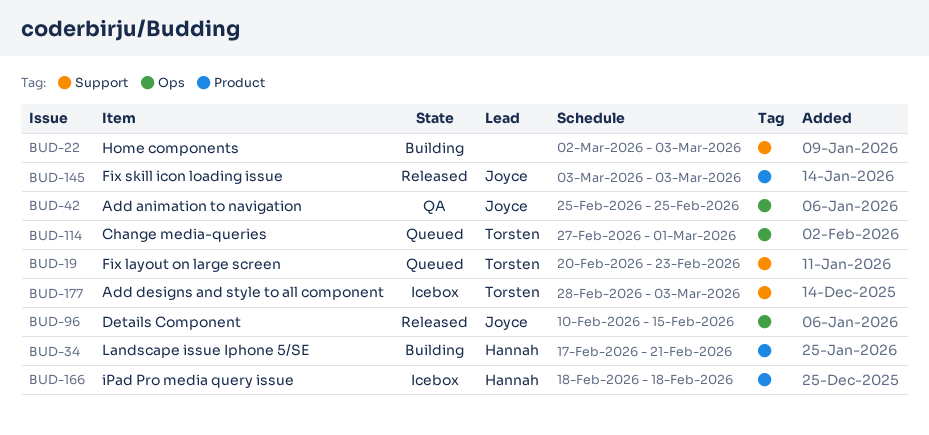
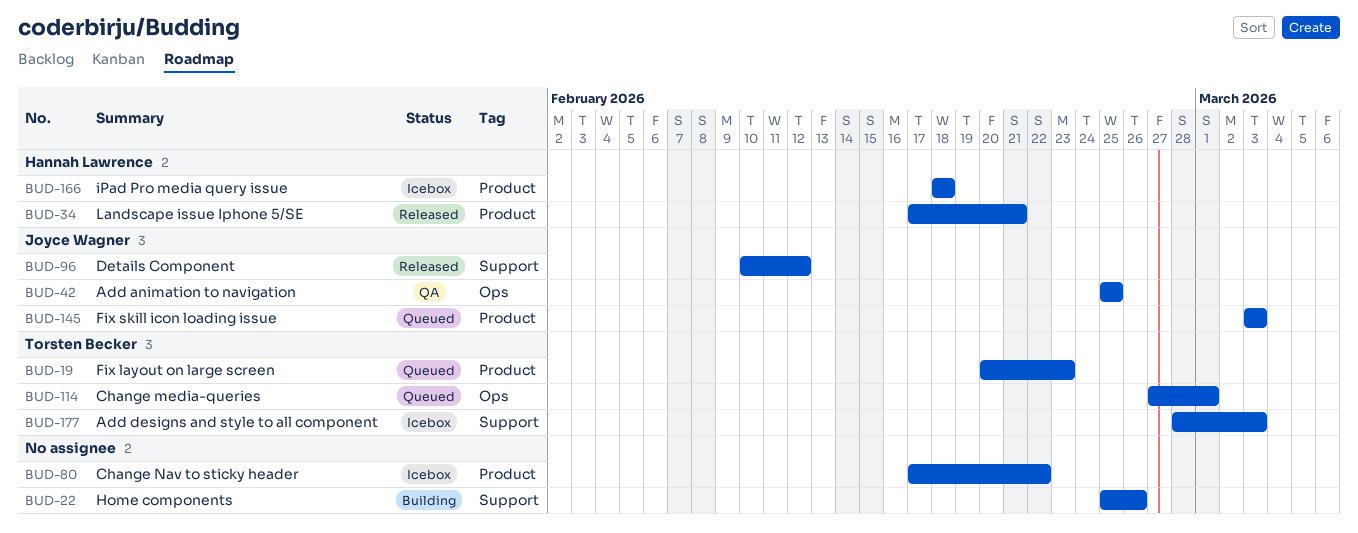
BUD-19, label: Support -> Product
BUD-22, start: Mar 2 -> Feb 25
BUD-22, due: Mar 3 -> Feb 26
BUD-34, status: Building -> Released
BUD-80: none -> present
BUD-96, label: Ops -> Support
BUD-96, due: Feb 15 -> Feb 12
BUD-145, status: Released -> Queued

